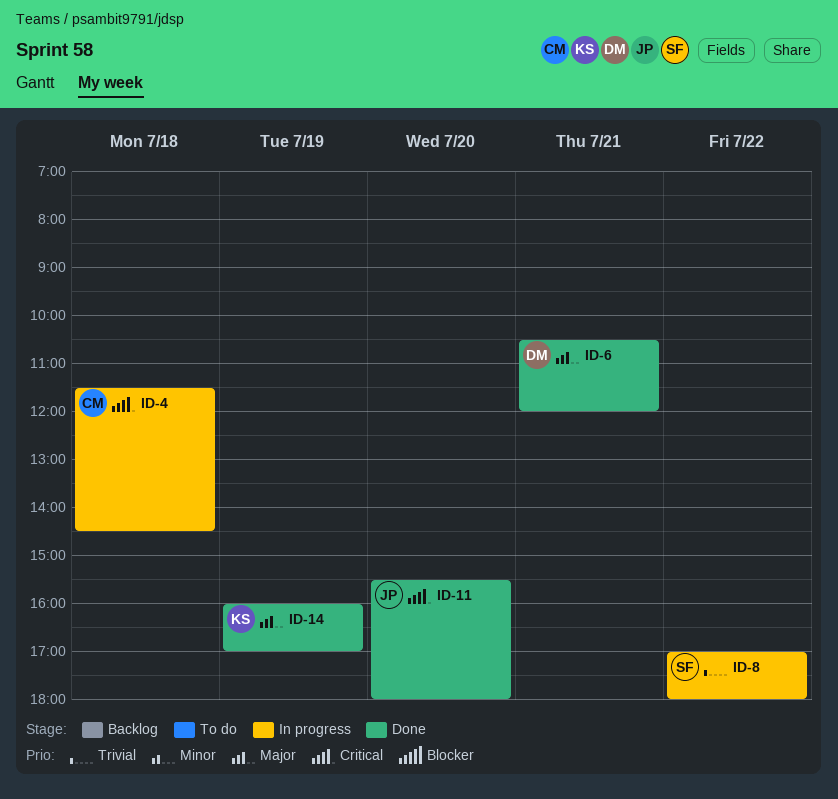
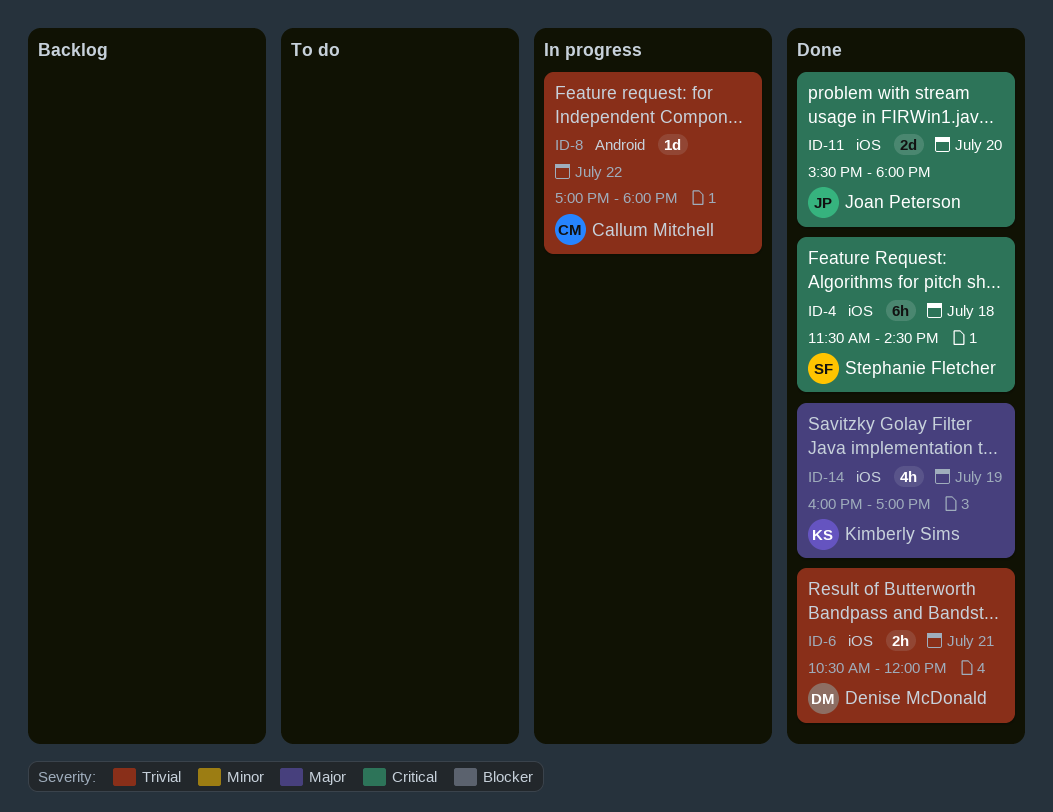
ID-4, status: In progress -> Done
ID-4, owner: Callum Mitchell -> Stephanie Fletcher
ID-6, priority: Major -> Trivial
ID-8, owner: Stephanie Fletcher -> Callum Mitchell

